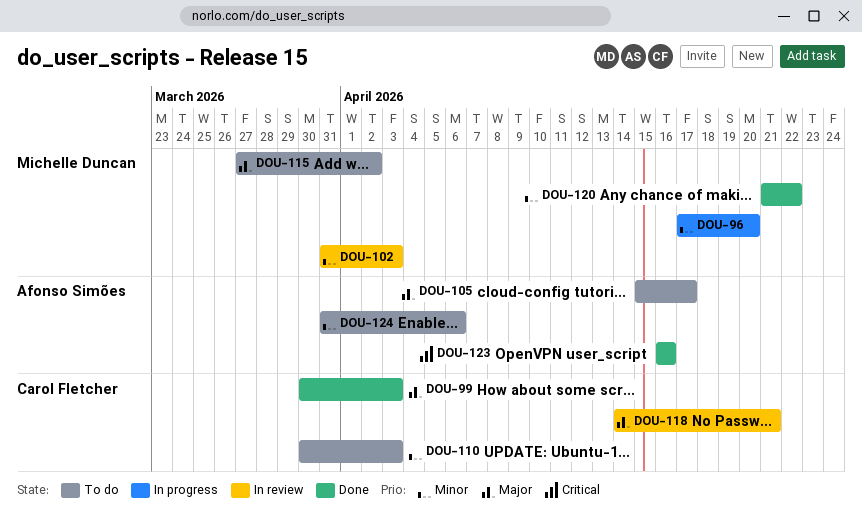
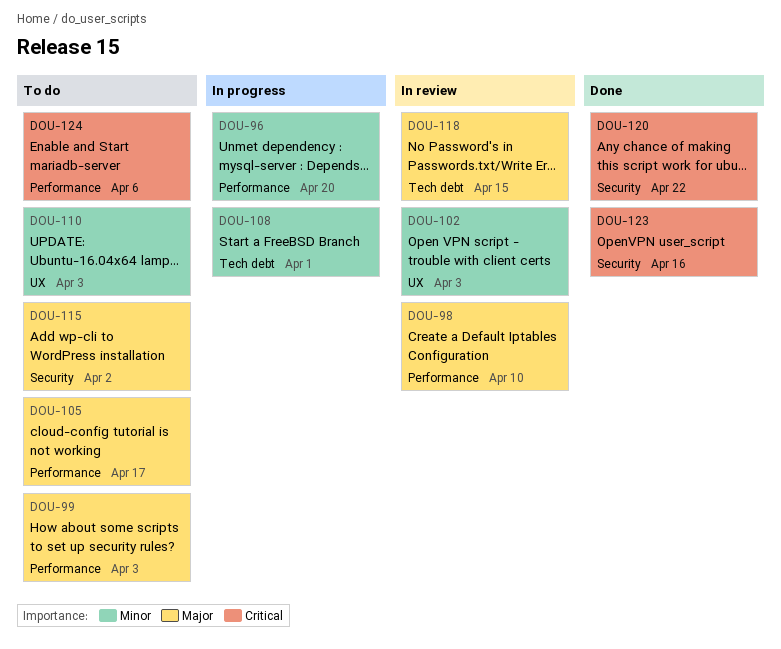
DOU-98: none -> present
DOU-99, status: Done -> To do
DOU-108: none -> present
DOU-118, due: Apr 21 -> Apr 15
DOU-120, priority: Minor -> Critical
DOU-124, priority: Minor -> Critical

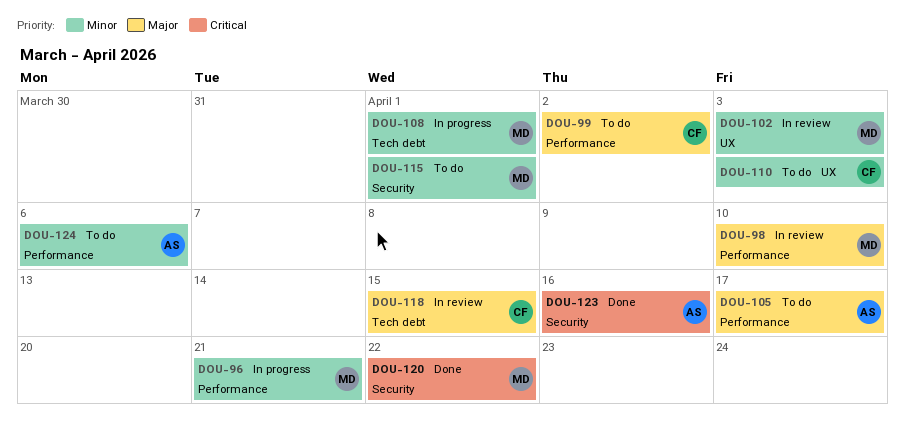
DOU-96, due: Apr 20 -> Apr 21
DOU-99, due: Apr 3 -> Apr 2
DOU-115, priority: Major -> Minor
DOU-115, due: Apr 2 -> Apr 1
DOU-124, priority: Critical -> Minor

